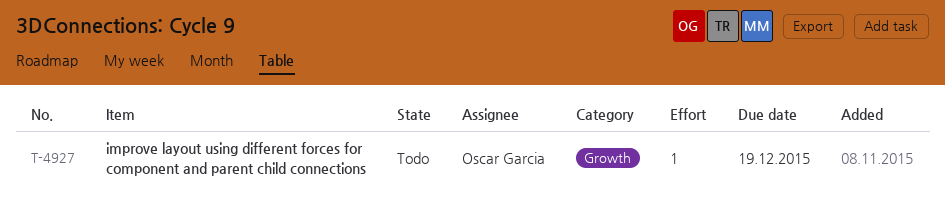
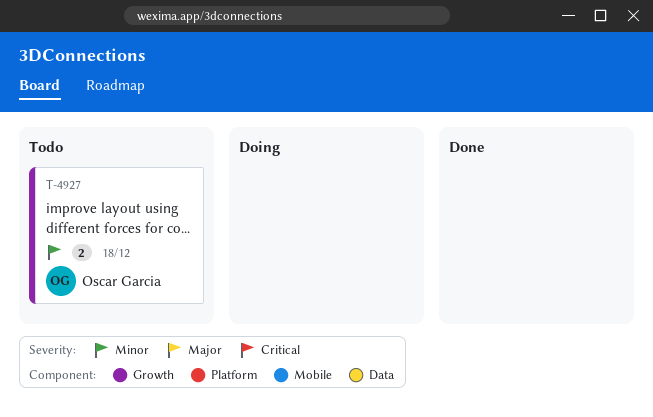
T-4927, estimate: 1 -> 2
T-4927, due: Dec 19 -> Dec 18

